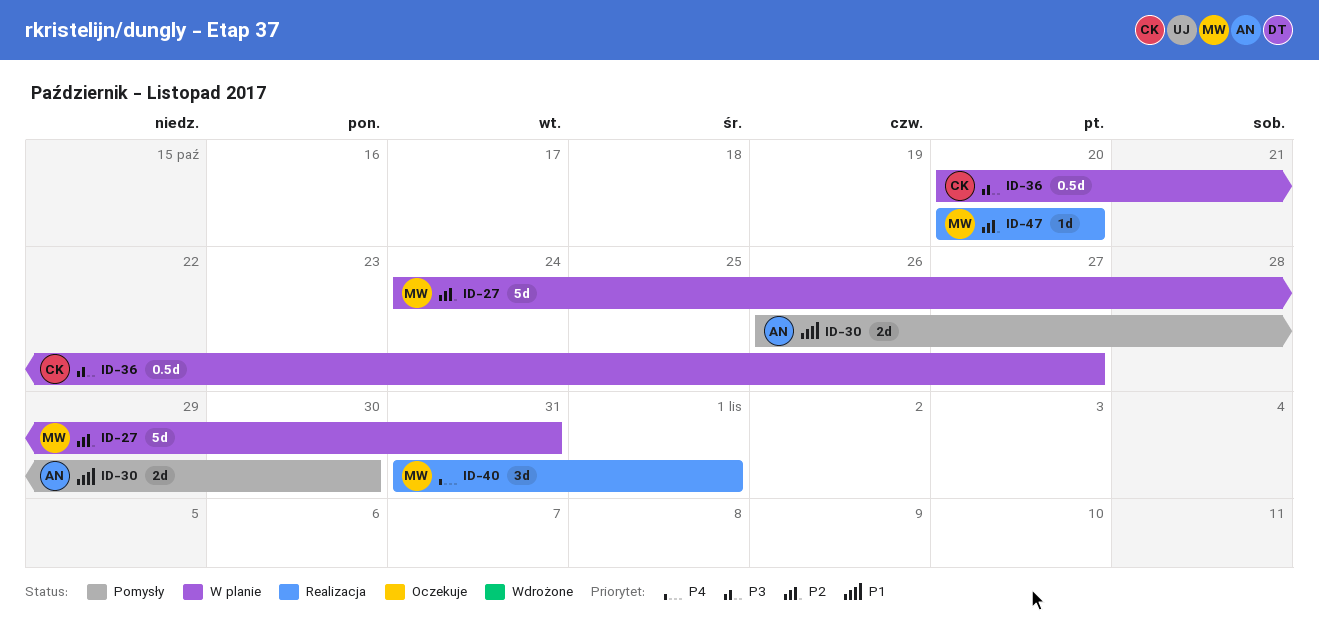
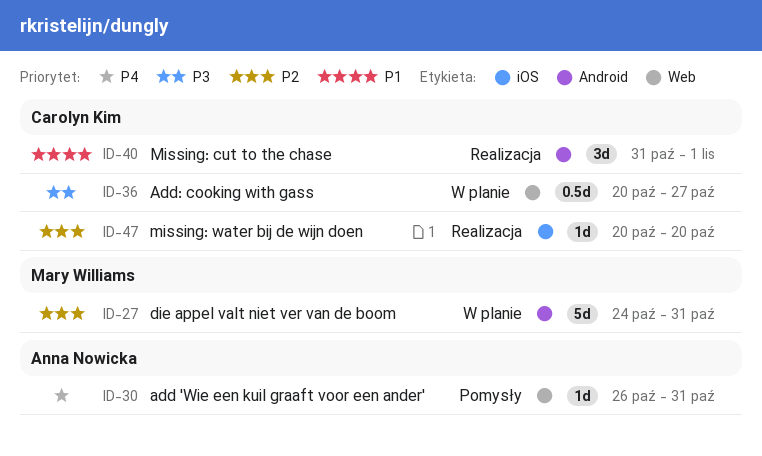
ID-30, priority: P1 -> P4
ID-30, estimate: 2d -> 1d
ID-30, due: Oct 30 -> Oct 31
ID-40, owner: Mary Williams -> Carolyn Kim
ID-40, priority: P4 -> P1
ID-47, owner: Mary Williams -> Carolyn Kim

